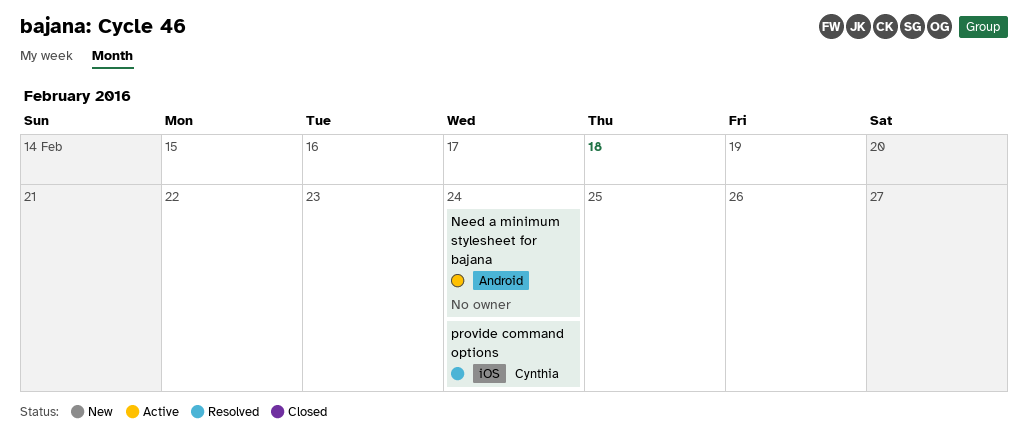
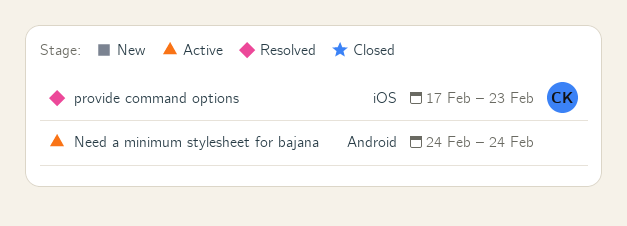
provide command options, due: Feb 24 -> Feb 23

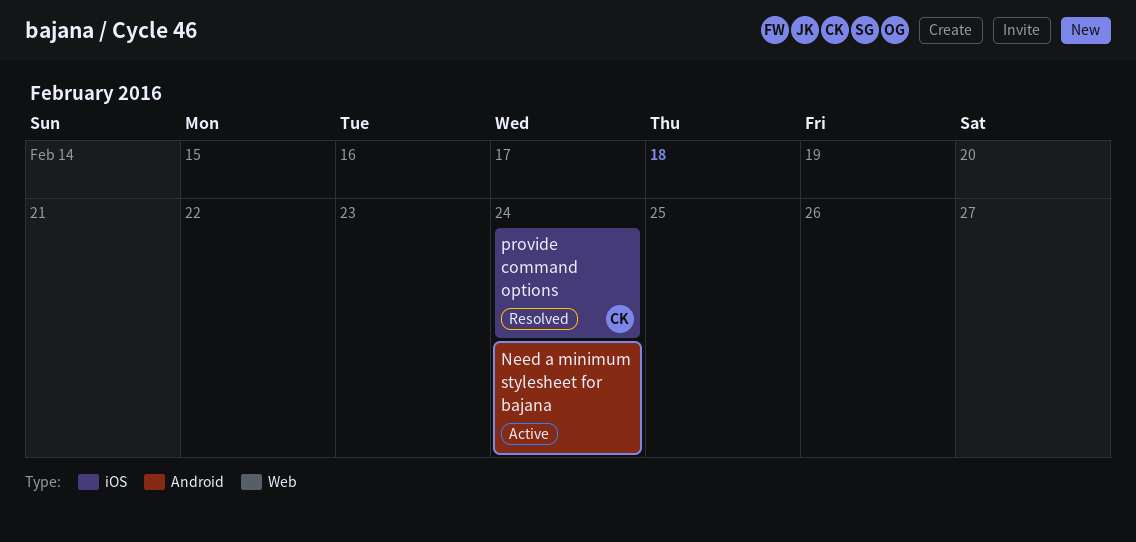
provide command options, due: Feb 23 -> Feb 24

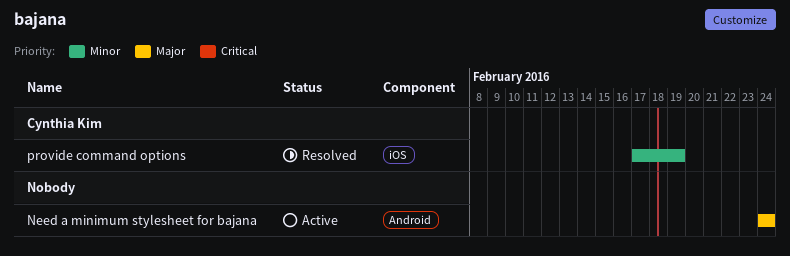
provide command options, due: Feb 24 -> Feb 19

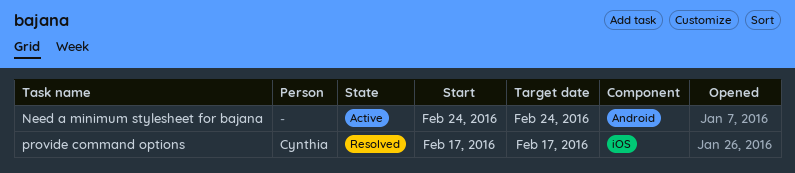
provide command options, due: Feb 19 -> Feb 17

